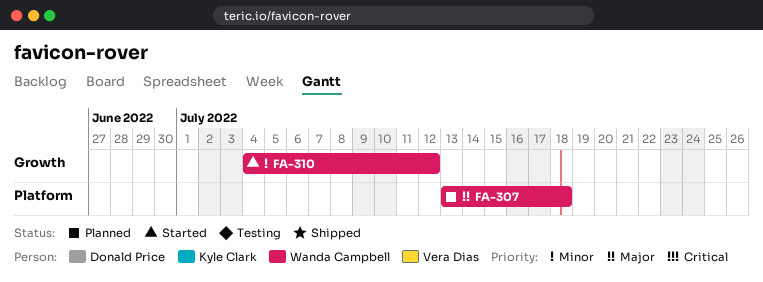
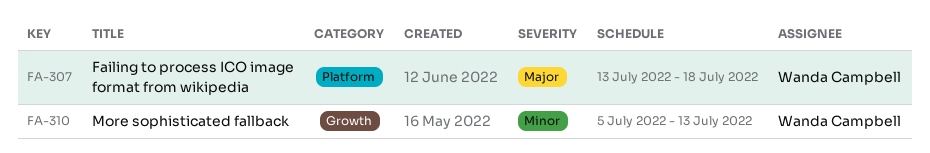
FA-310, start: Jul 4 -> Jul 5
FA-310, due: Jul 12 -> Jul 13

